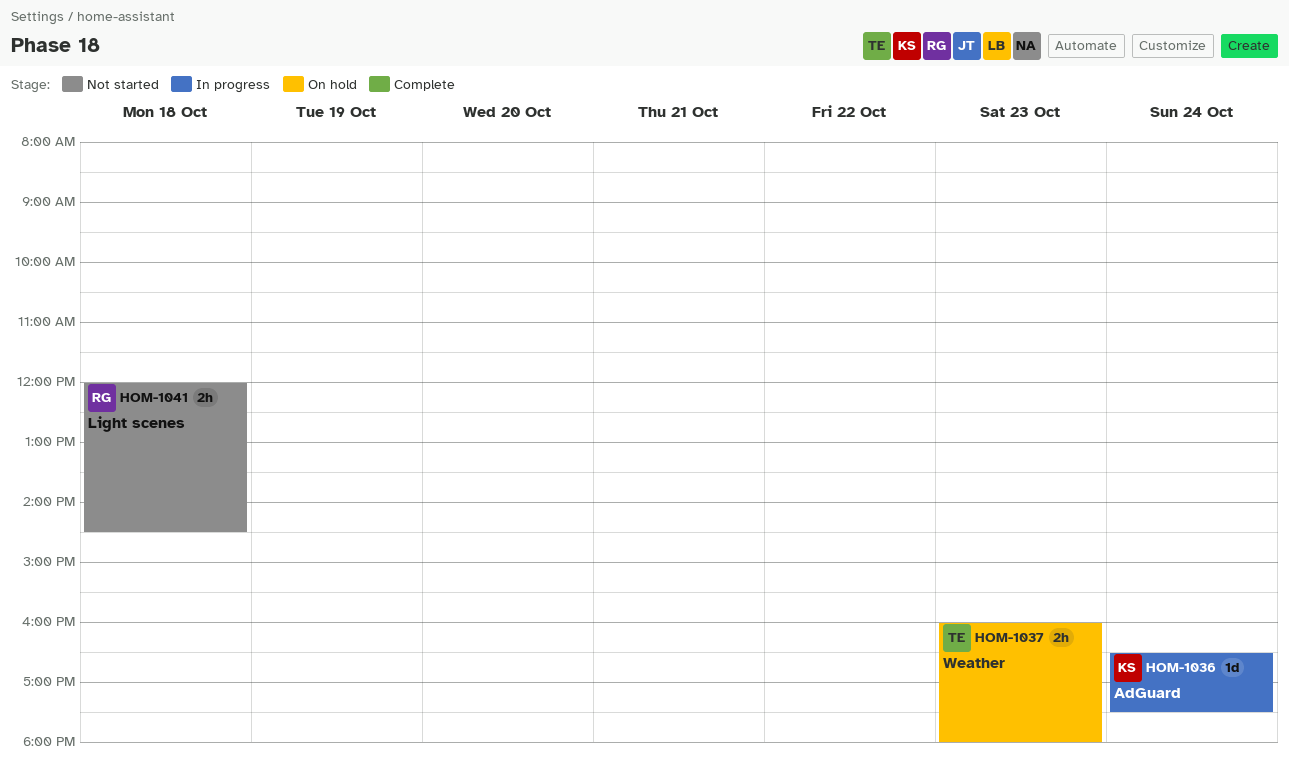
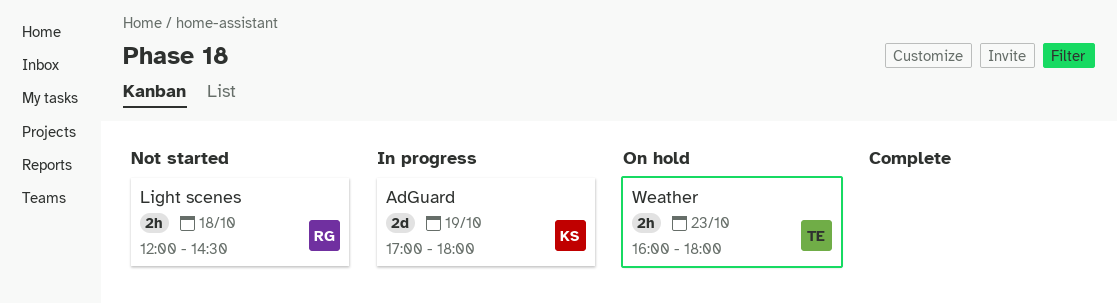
AdGuard, estimate: 1d -> 2d
AdGuard, day: Oct 24 -> Oct 19
AdGuard, begins: 16:30 -> 17:00
AdGuard, ends: 17:30 -> 18:00

